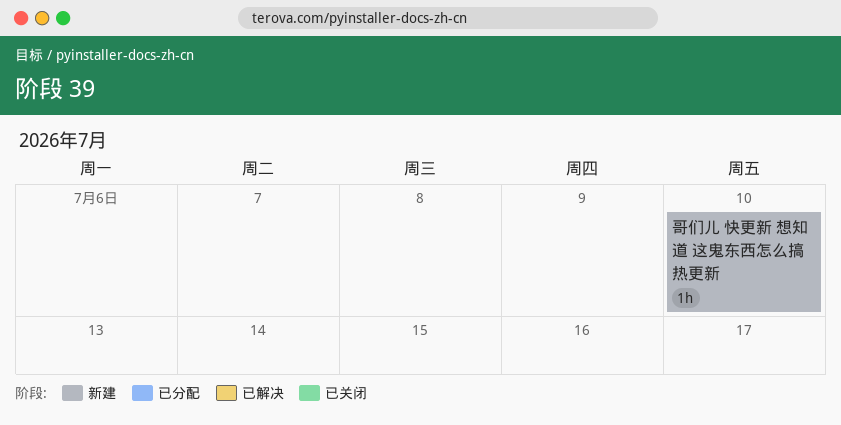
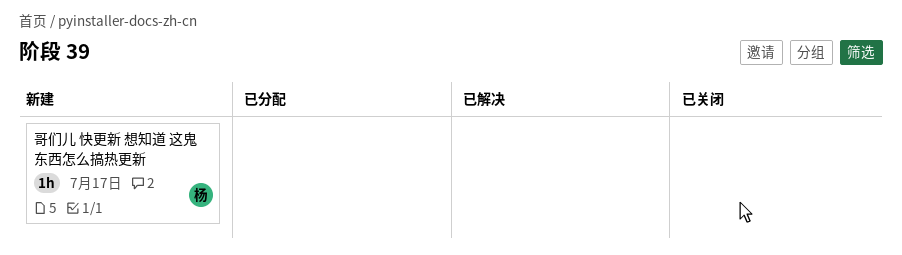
哥们儿 快更新 想知道 这鬼东西怎么搞热更新, due: Jul 10 -> Jul 17

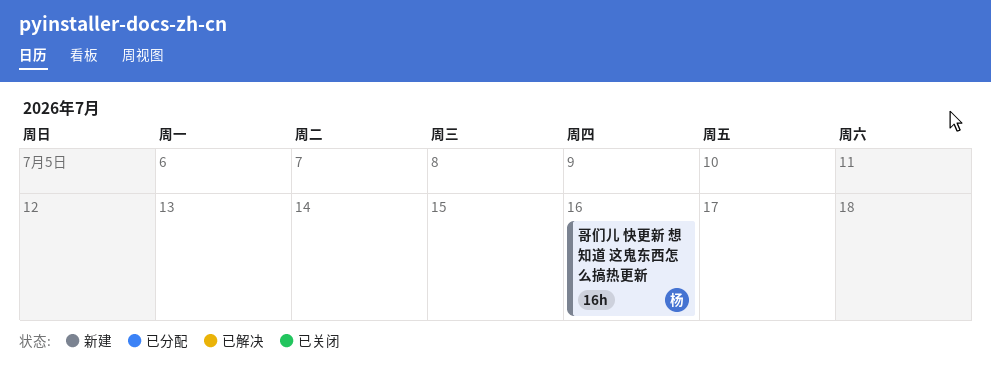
哥们儿 快更新 想知道 这鬼东西怎么搞热更新, estimate: 1h -> 16h
哥们儿 快更新 想知道 这鬼东西怎么搞热更新, due: Jul 17 -> Jul 16

